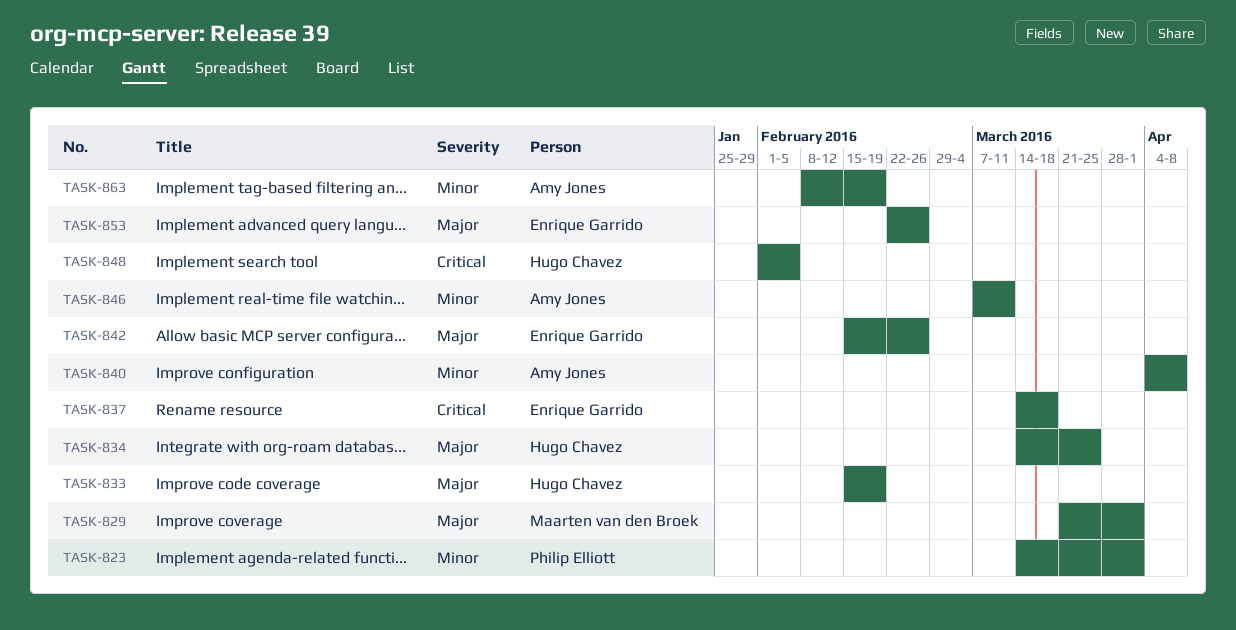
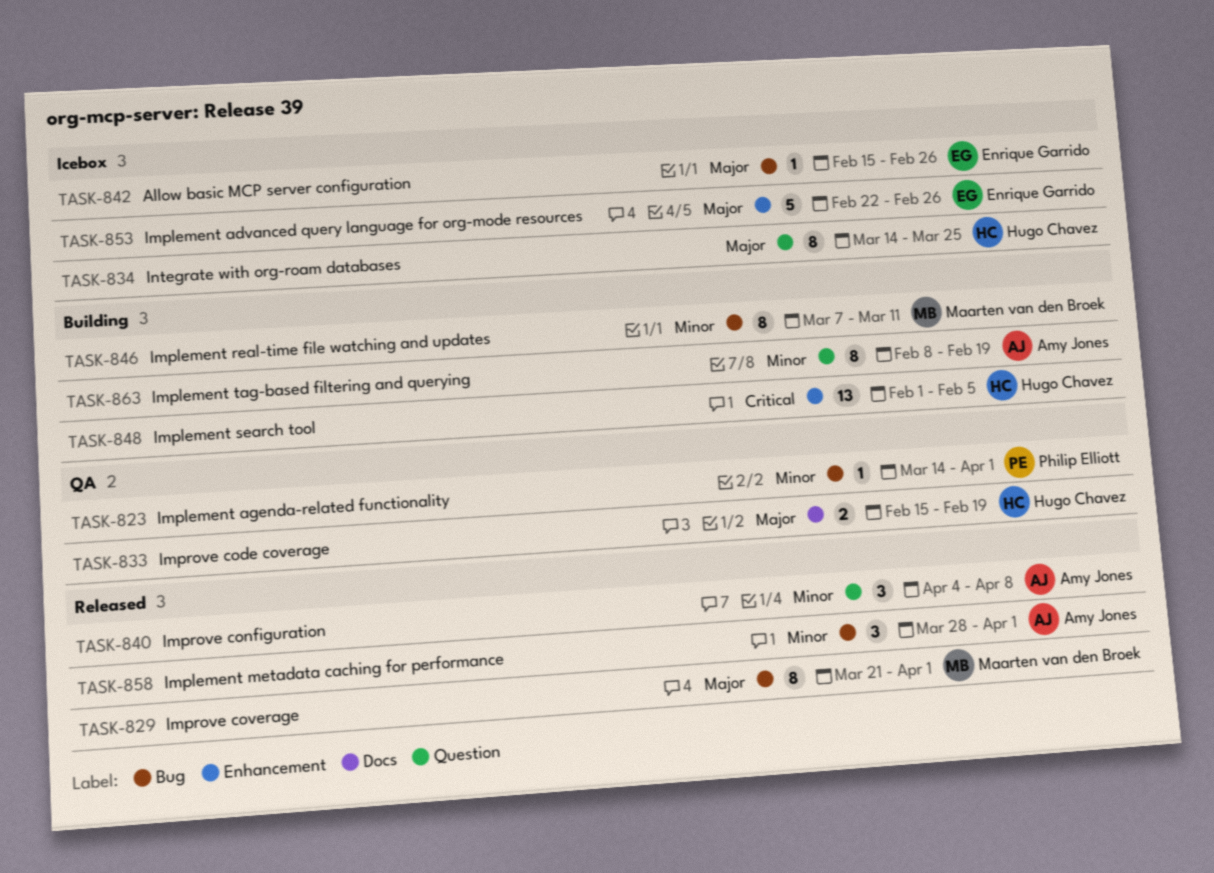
TASK-837: present -> none
TASK-846, owner: Amy Jones -> Maarten van den Broek
TASK-858: none -> present

